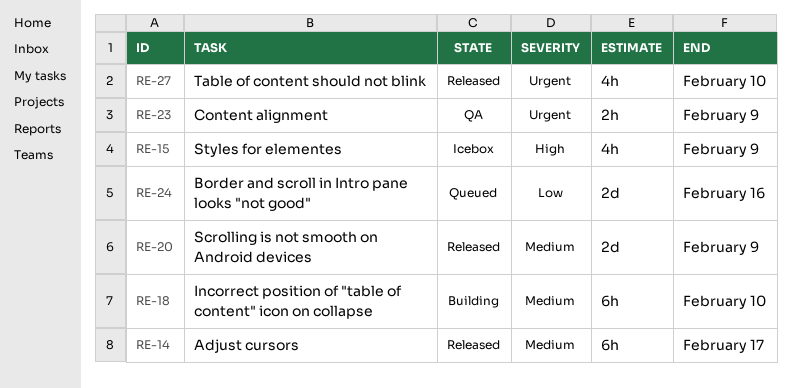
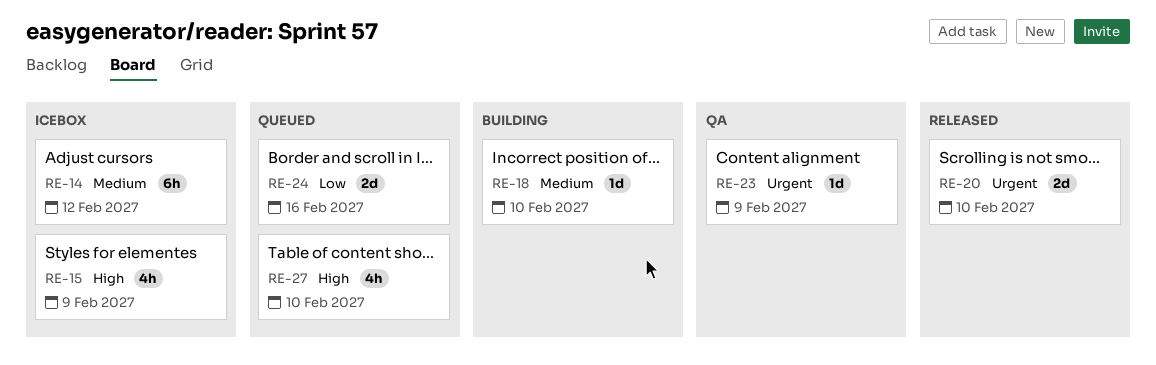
RE-14, status: Released -> Icebox
RE-14, due: Feb 17 -> Feb 12
RE-18, estimate: 6h -> 1d
RE-20, priority: Medium -> Urgent
RE-20, due: Feb 9 -> Feb 10
RE-23, estimate: 2h -> 1d
RE-27, status: Released -> Queued
RE-27, priority: Urgent -> High

